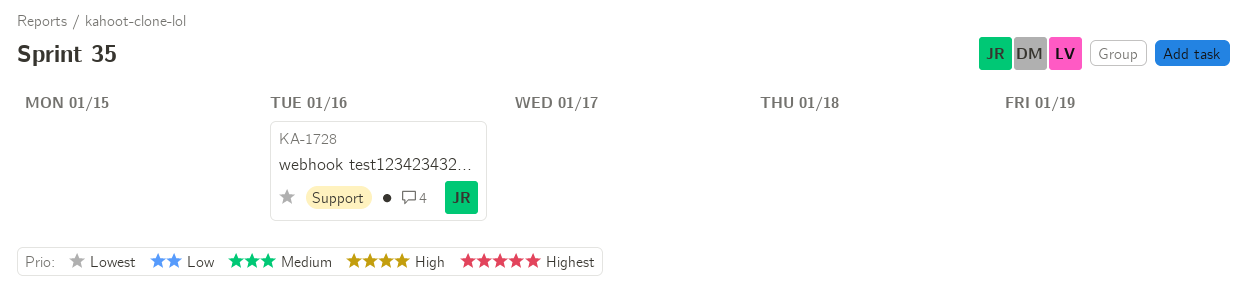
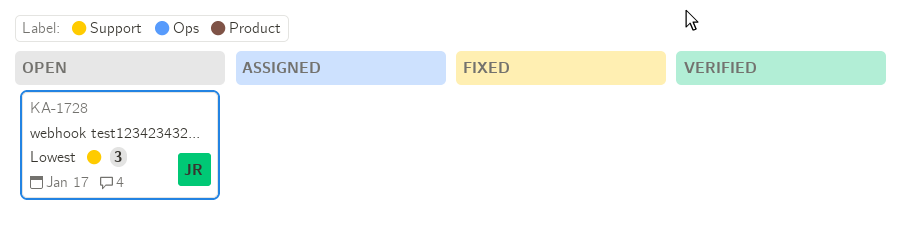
KA-1728, estimate: 1 -> 3
KA-1728, due: Jan 16 -> Jan 17

